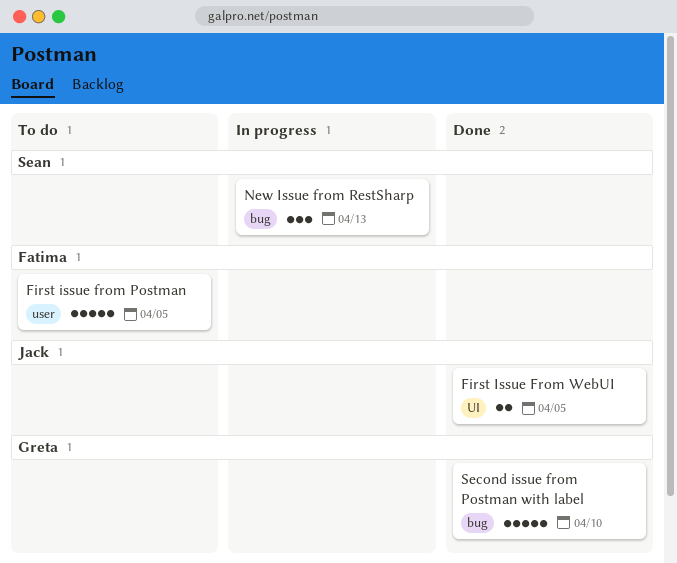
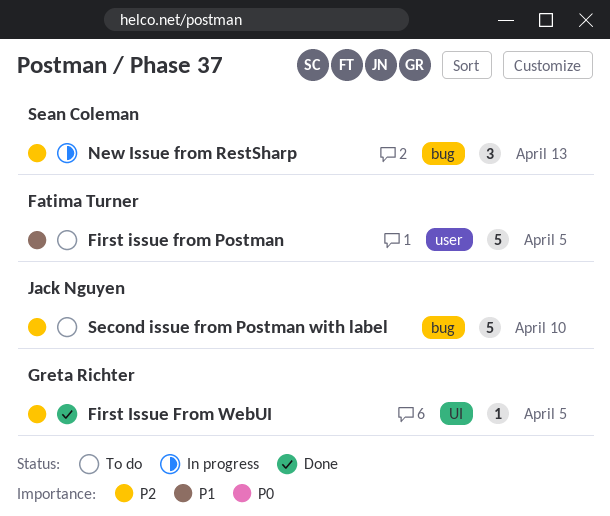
First Issue From WebUI, owner: Jack Nguyen -> Greta Richter
First Issue From WebUI, estimate: 2 -> 1
Second issue from Postman with label, status: Done -> To do
Second issue from Postman with label, owner: Greta Richter -> Jack Nguyen

